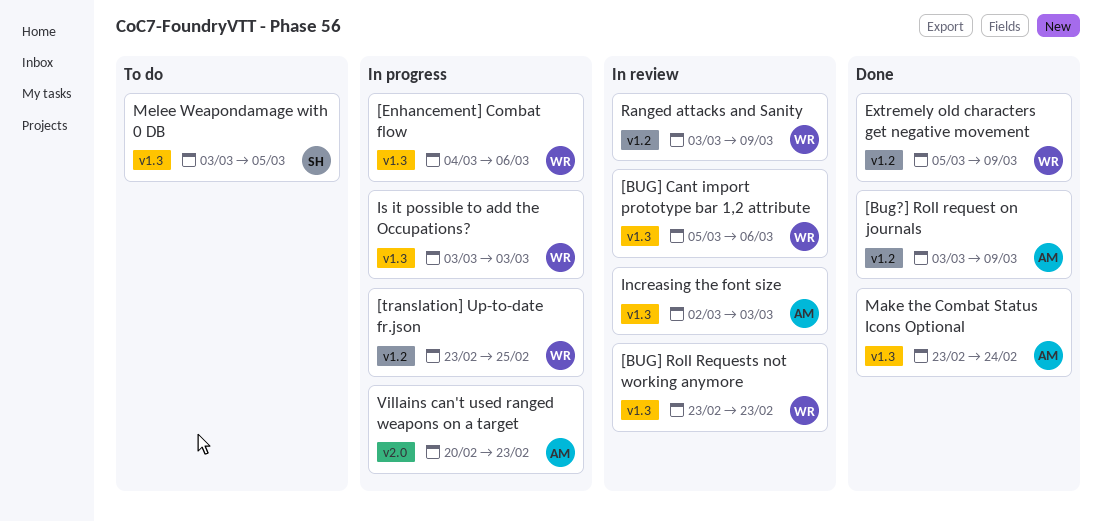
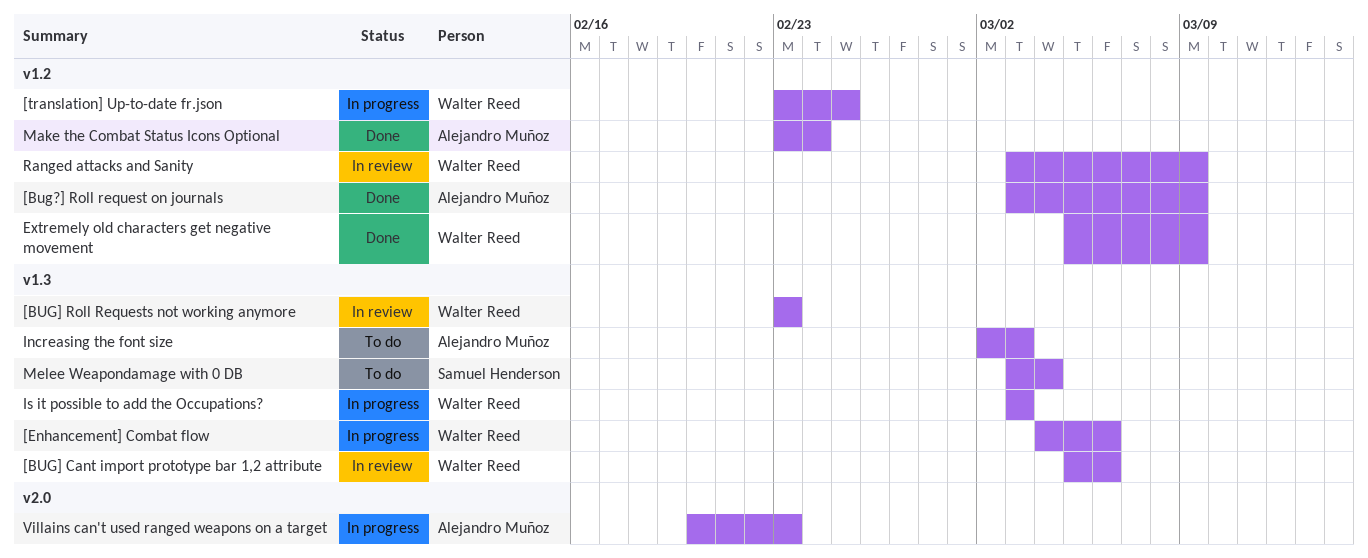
Increasing the font size, status: In review -> To do
Make the Combat Status Icons Optional, label: v1.3 -> v1.2
Melee Weapondamage with 0 DB, due: Mar 5 -> Mar 4

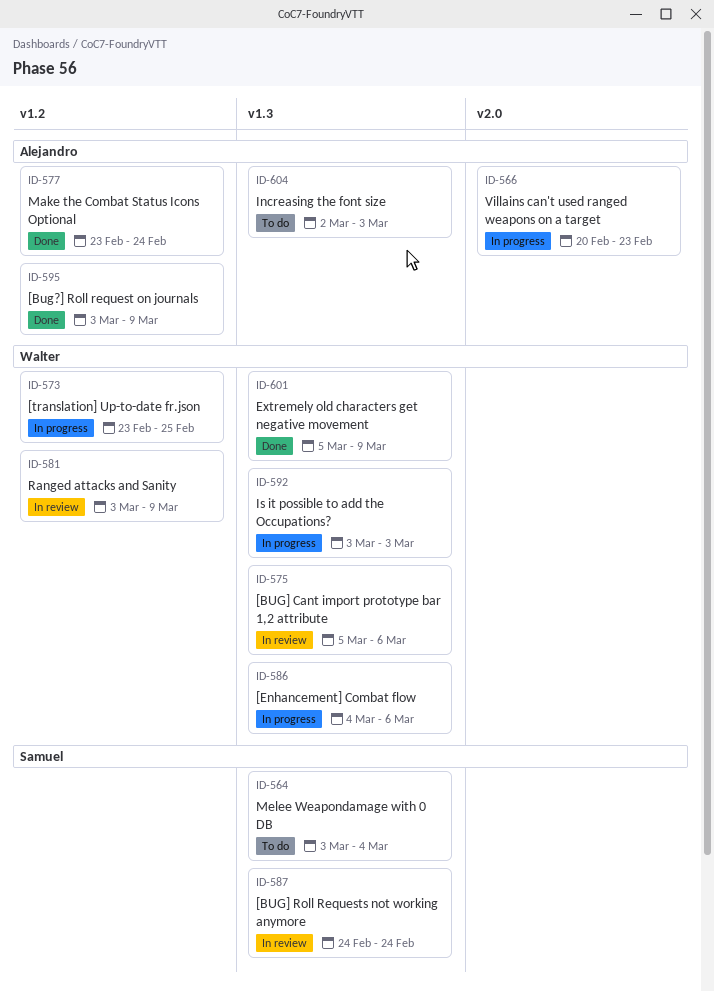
[BUG] Roll Requests not working anymore, owner: Walter Reed -> Samuel Henderson
[BUG] Roll Requests not working anymore, start: Feb 23 -> Feb 24
[BUG] Roll Requests not working anymore, due: Feb 23 -> Feb 24
Extremely old characters get negative movement, label: v1.2 -> v1.3

